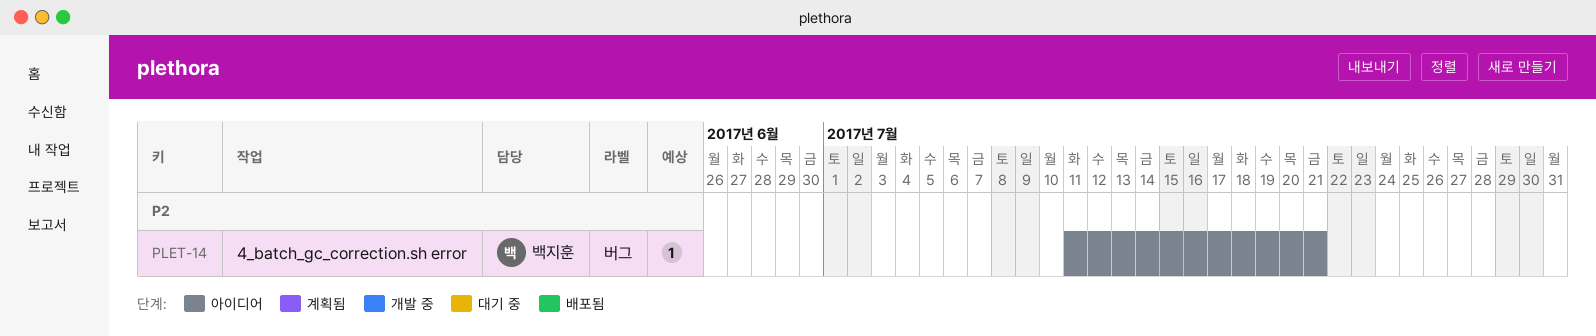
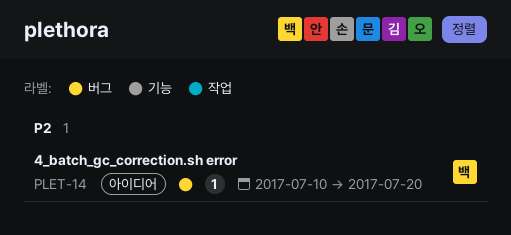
PLET-14, start: Jul 11 -> Jul 10
PLET-14, due: Jul 21 -> Jul 20

